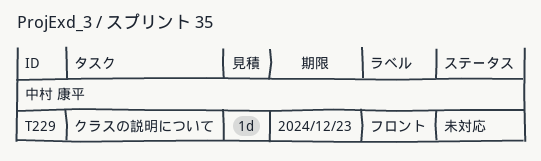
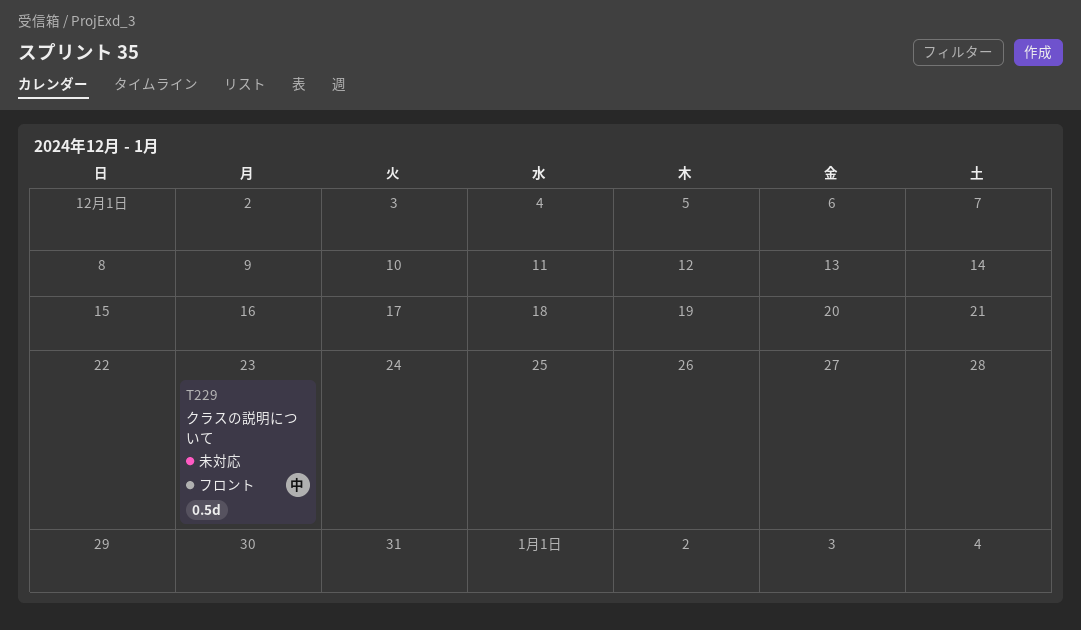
T229, estimate: 1d -> 0.5d

